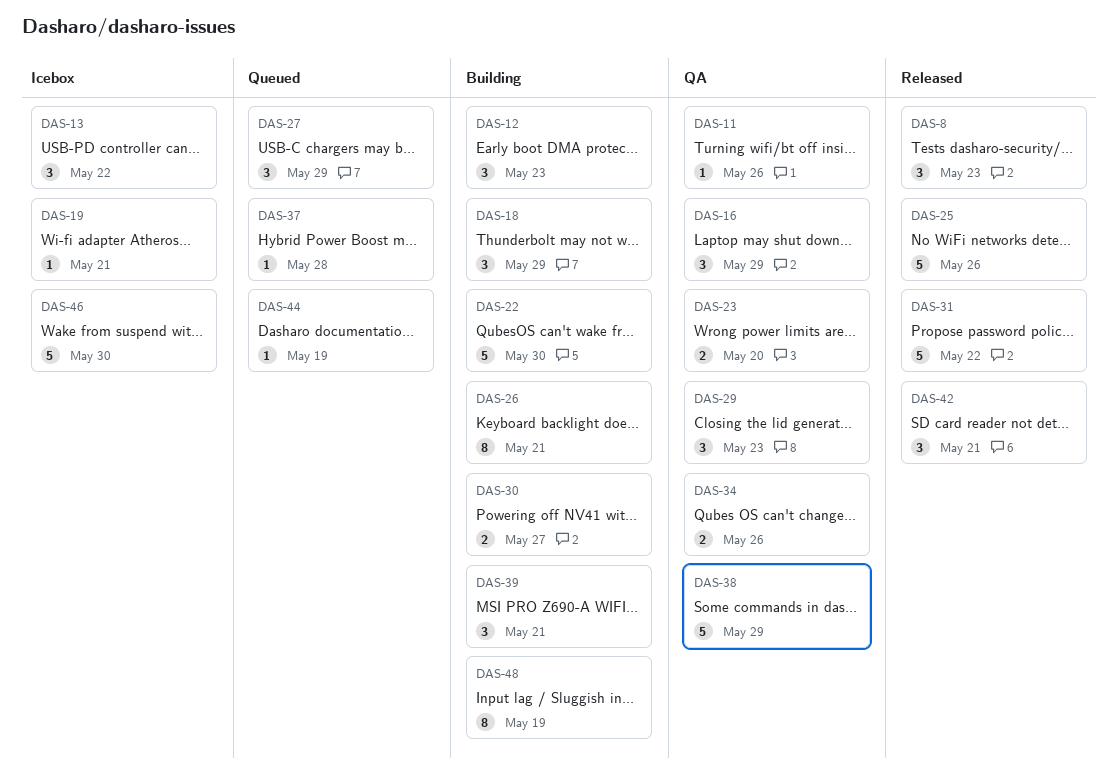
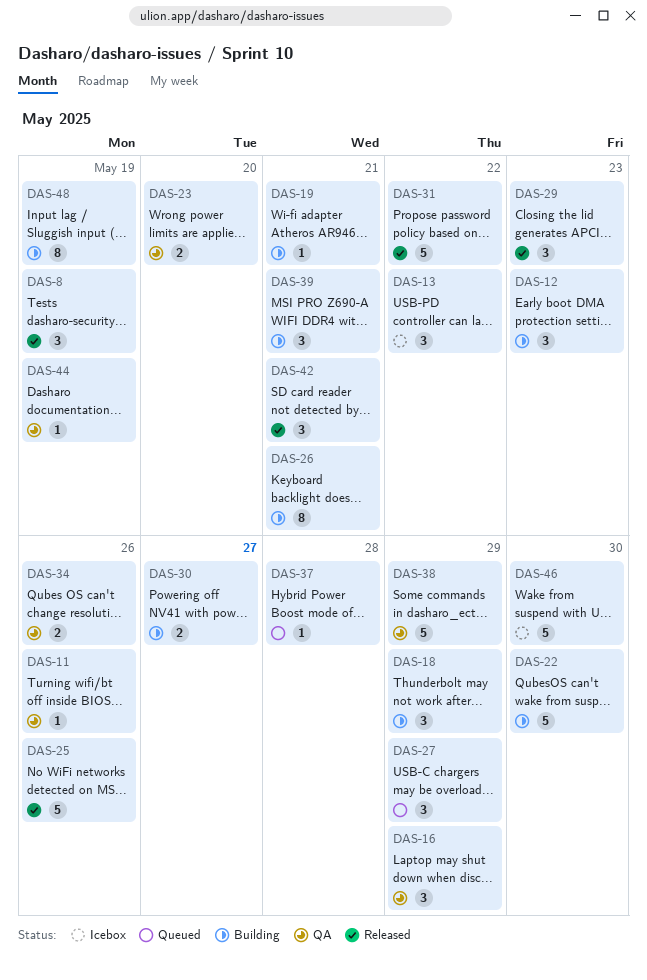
DAS-8, due: May 23 -> May 19
DAS-19, status: Icebox -> Building
DAS-29, status: QA -> Released
DAS-44, status: Queued -> QA

